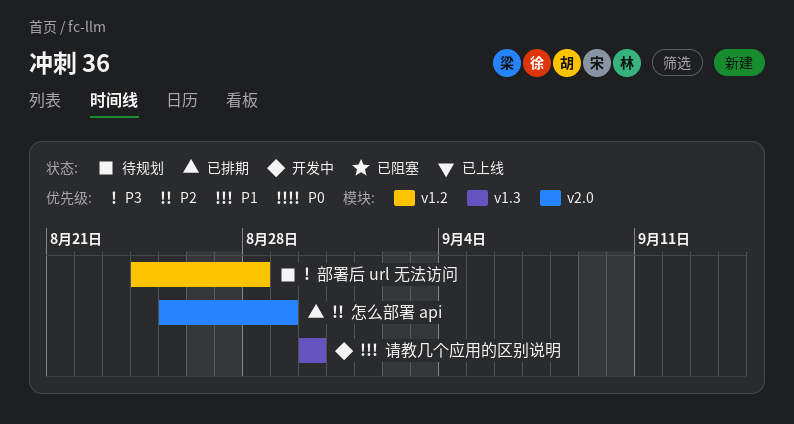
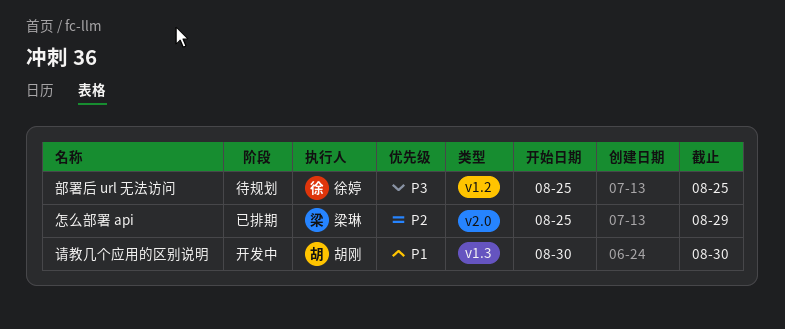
部署后 url 无法访问, start: Aug 24 -> Aug 25
部署后 url 无法访问, due: Aug 28 -> Aug 25

